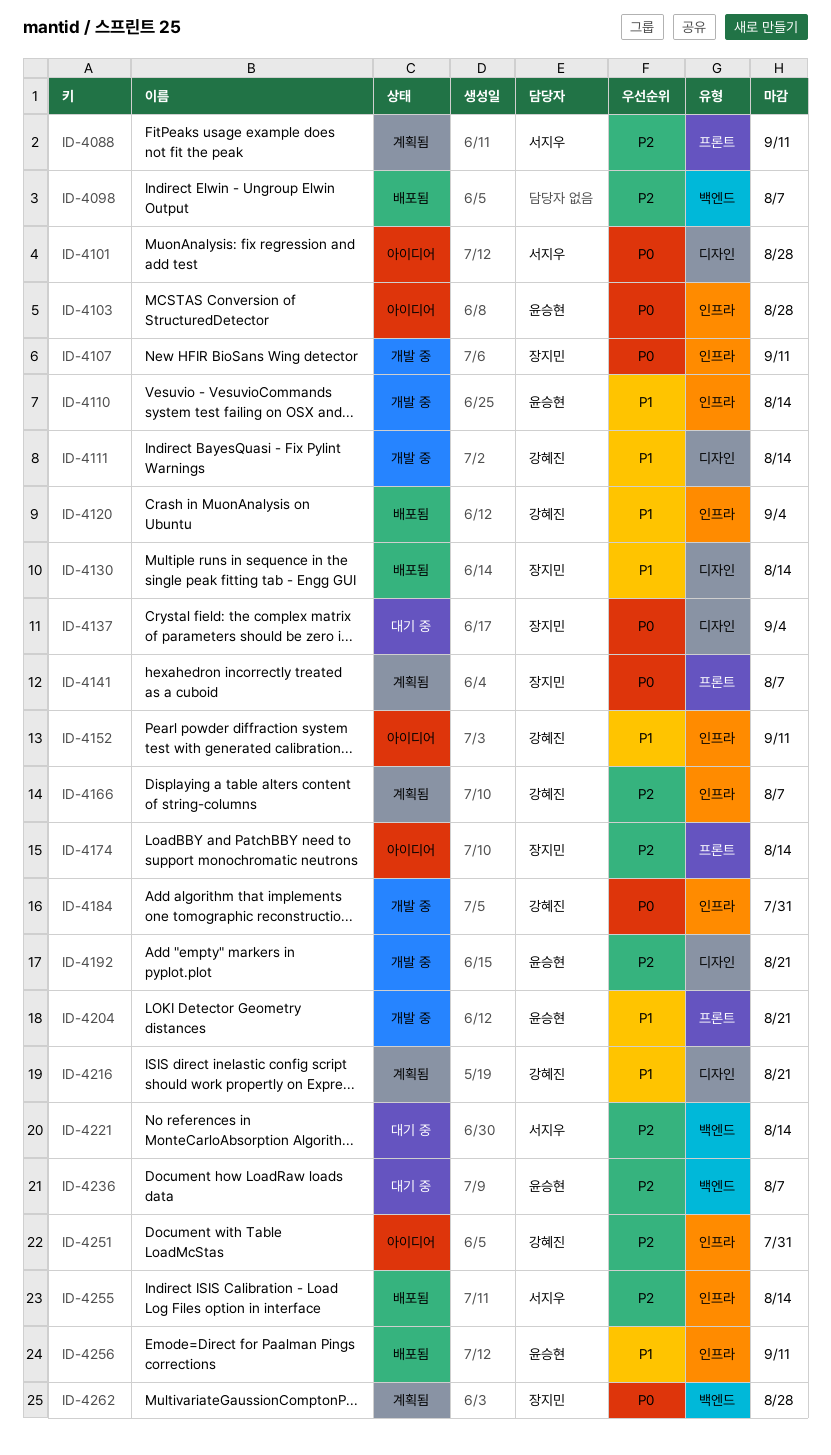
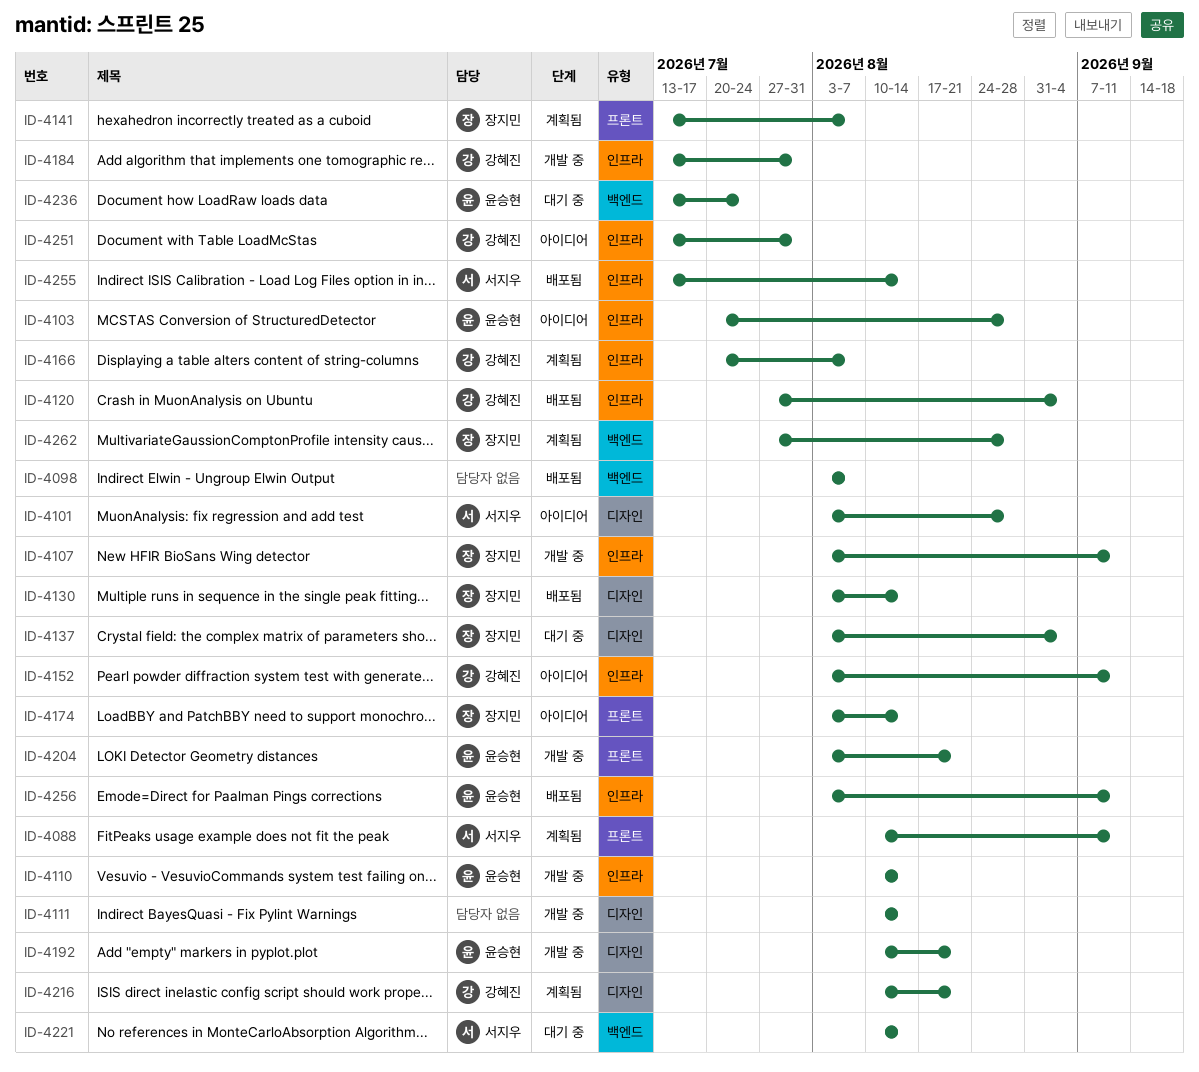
ID-4111, owner: 강혜진 -> none
ID-4236, due: Aug 7 -> Jul 24

